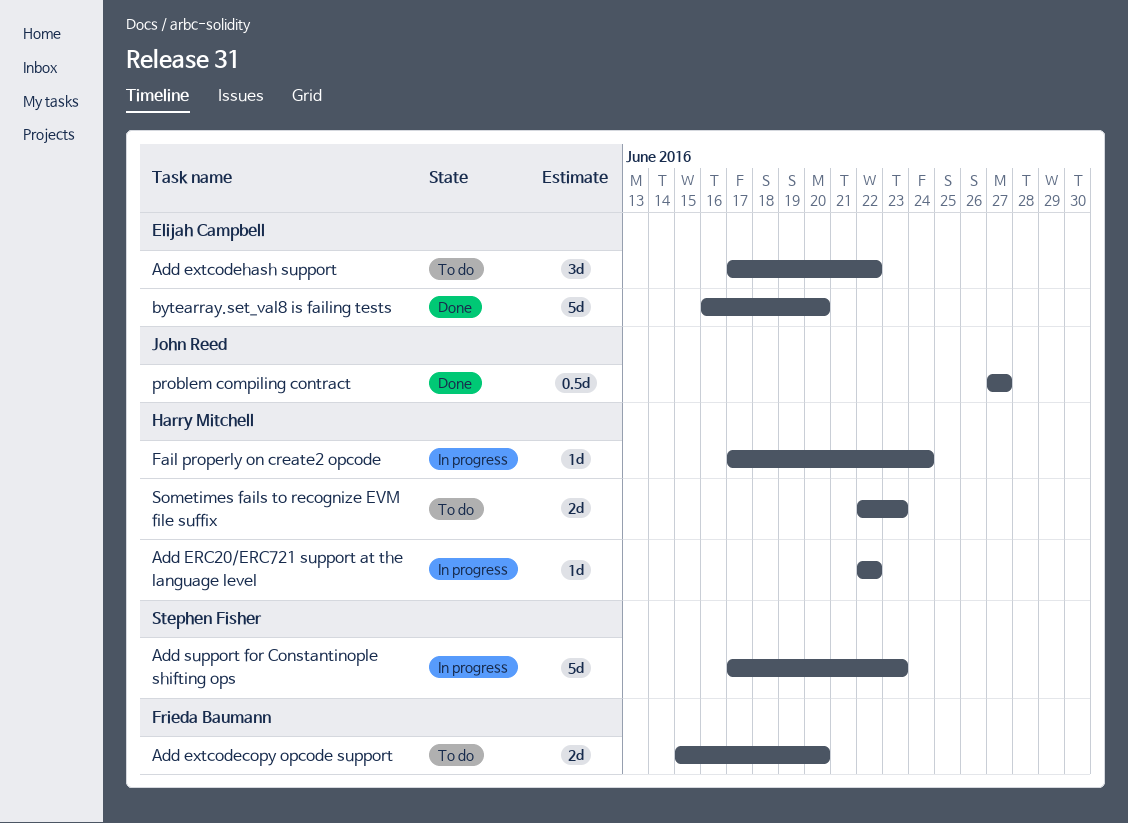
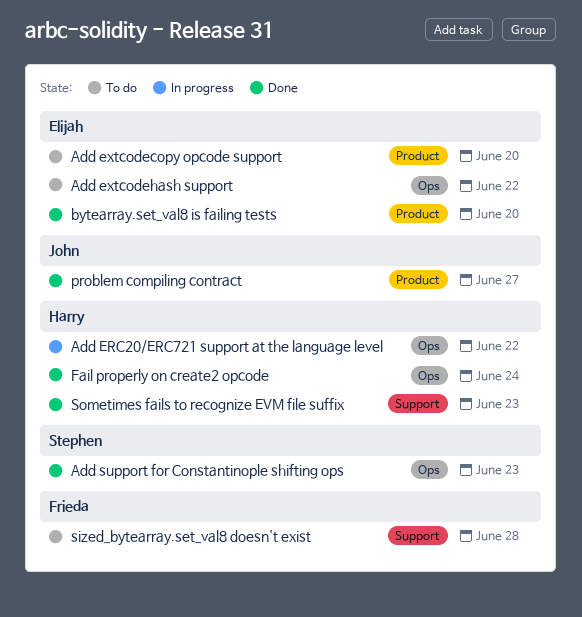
Add extcodecopy opcode support, owner: Frieda Baumann -> Elijah Campbell
Add support for Constantinople shifting ops, status: In progress -> Done
Fail properly on create2 opcode, status: In progress -> Done
sized_bytearray.set_val8 doesn't exist: none -> present
Sometimes fails to recognize EVM file suffix, status: To do -> Done

